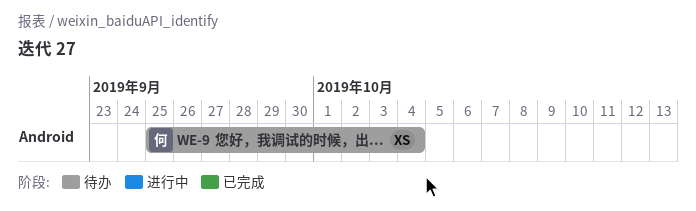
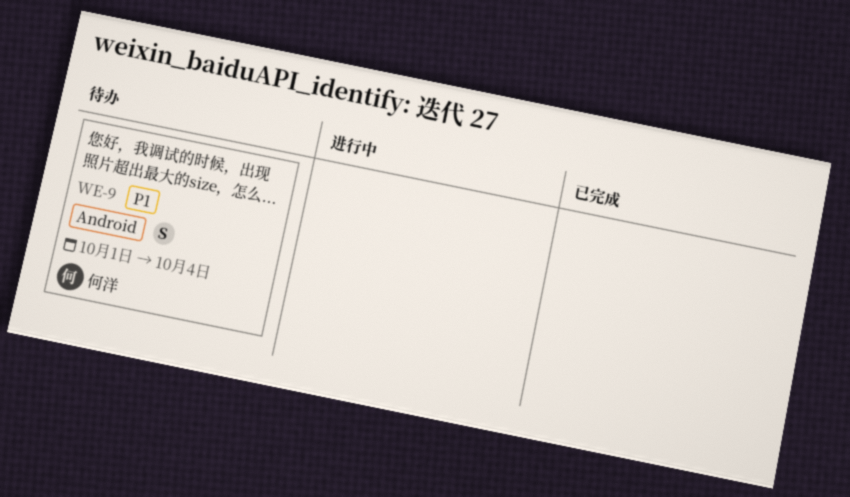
WE-9, estimate: XS -> S
WE-9, start: Sep 25 -> Oct 1

